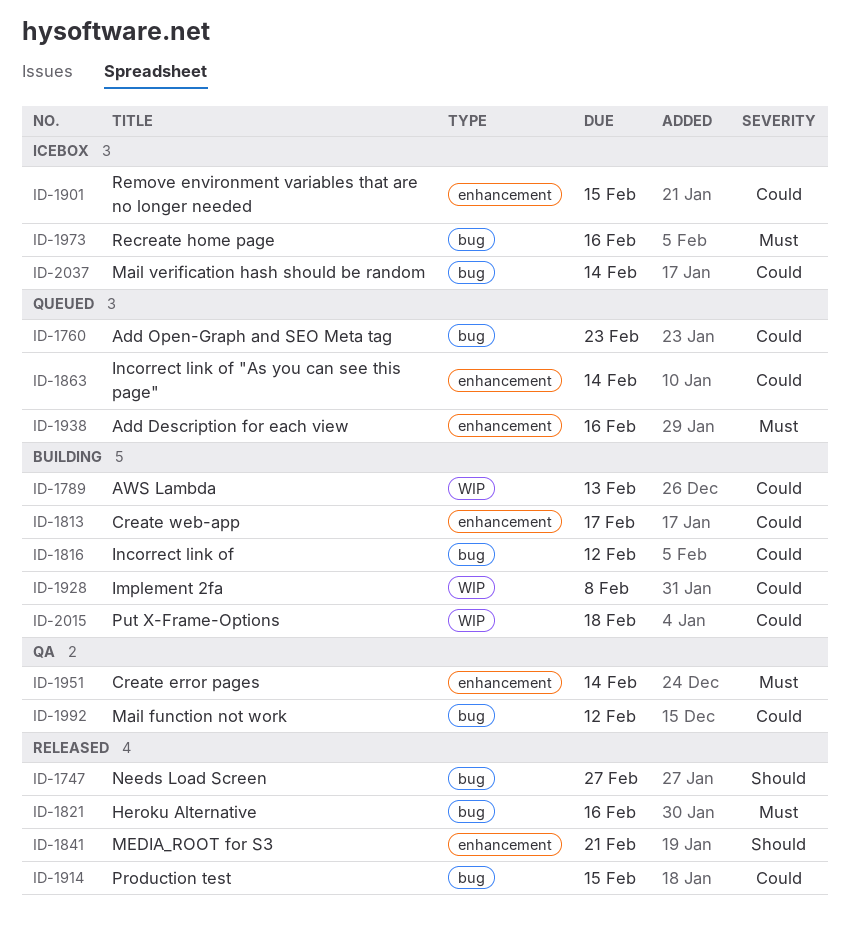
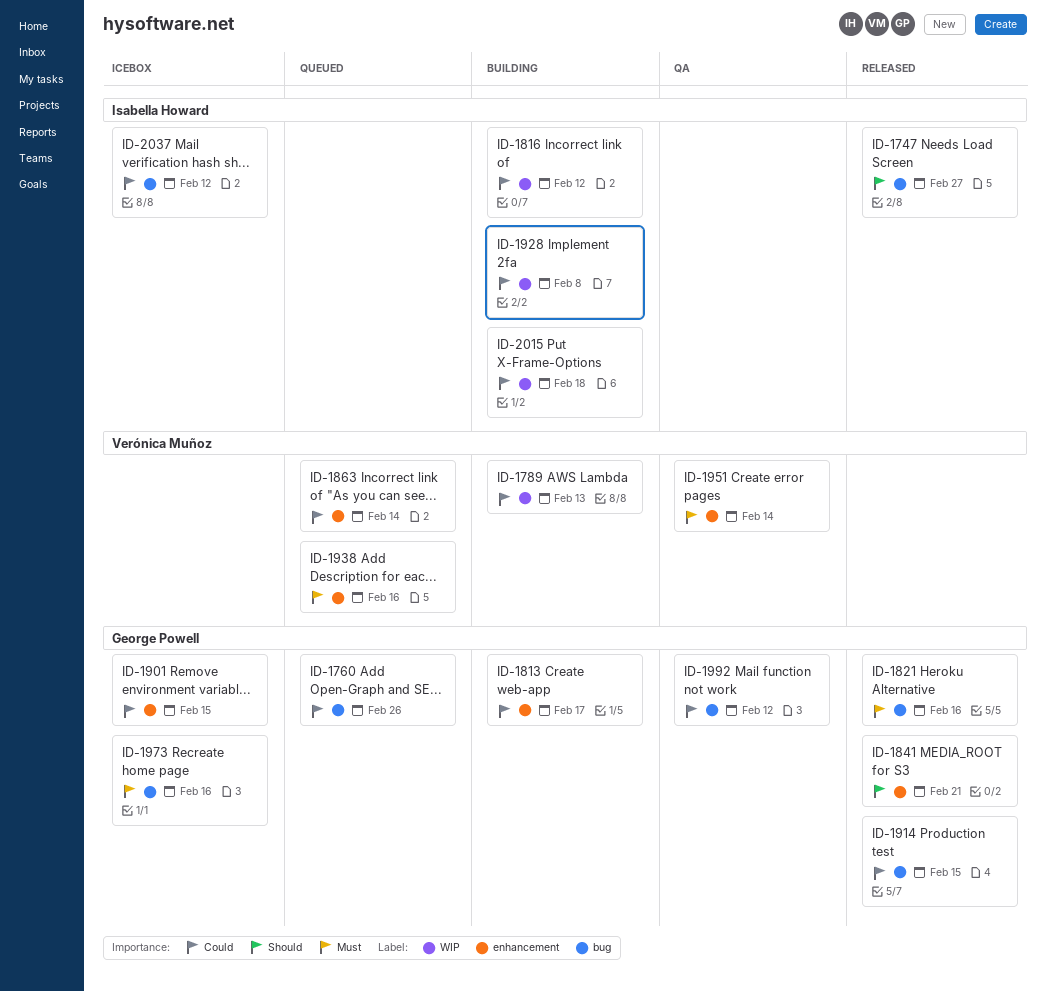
ID-1760, due: Feb 23 -> Feb 26
ID-1816, label: bug -> WIP
ID-2037, due: Feb 14 -> Feb 12

